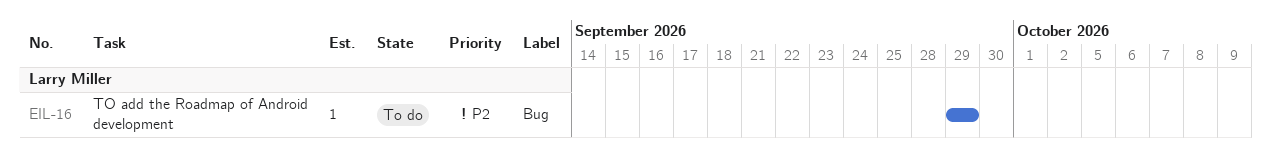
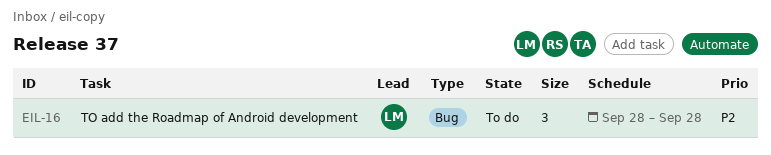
EIL-16, estimate: 1 -> 3
EIL-16, start: Sep 29 -> Sep 28
EIL-16, due: Sep 29 -> Sep 28

